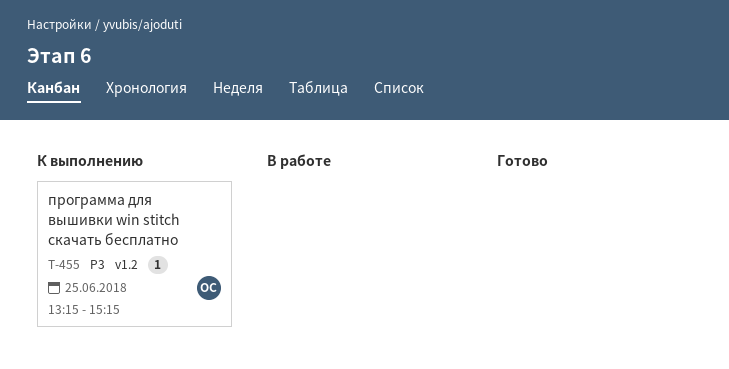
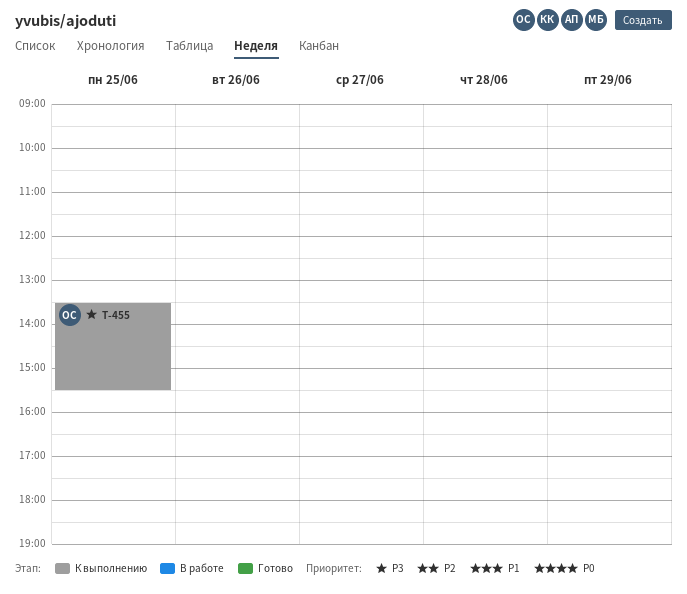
T-455, begins: 13:15 -> 13:30
T-455, ends: 15:15 -> 15:30

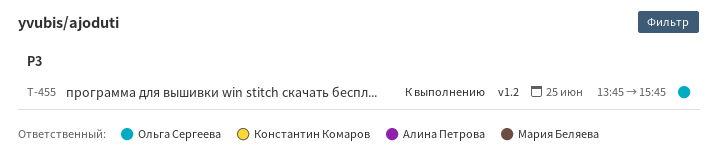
T-455, begins: 13:30 -> 13:45
T-455, ends: 15:30 -> 15:45

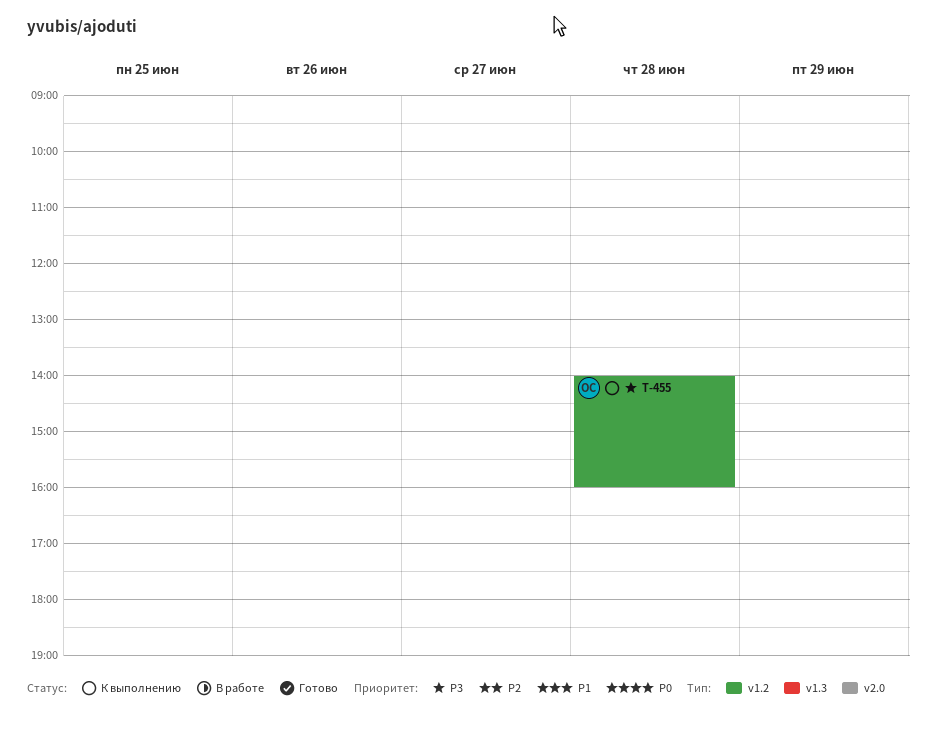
T-455, day: Jun 25 -> Jun 28
T-455, begins: 13:45 -> 14:00
T-455, ends: 15:45 -> 16:00

